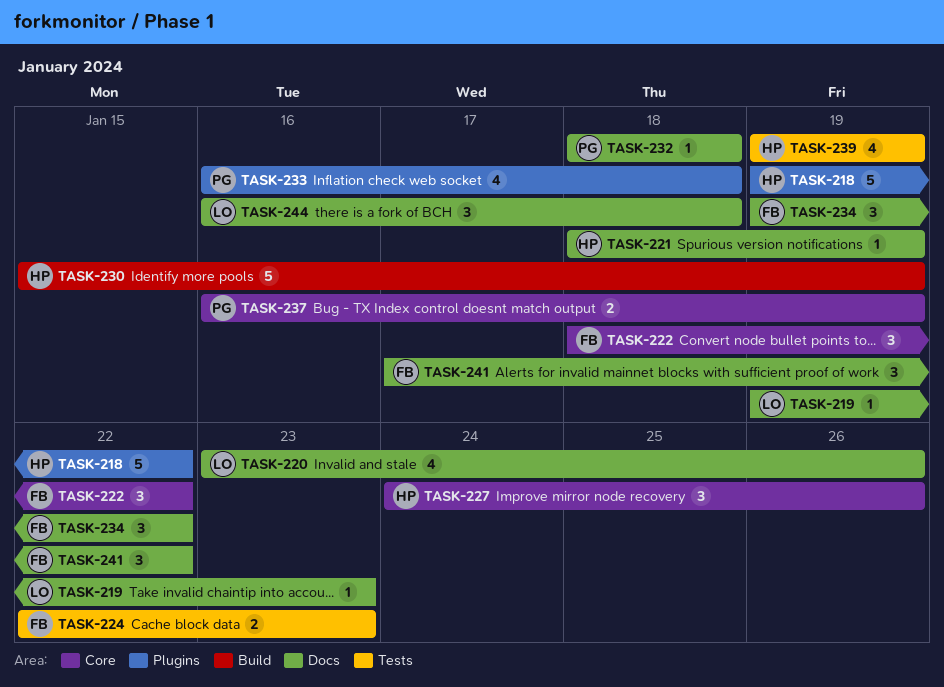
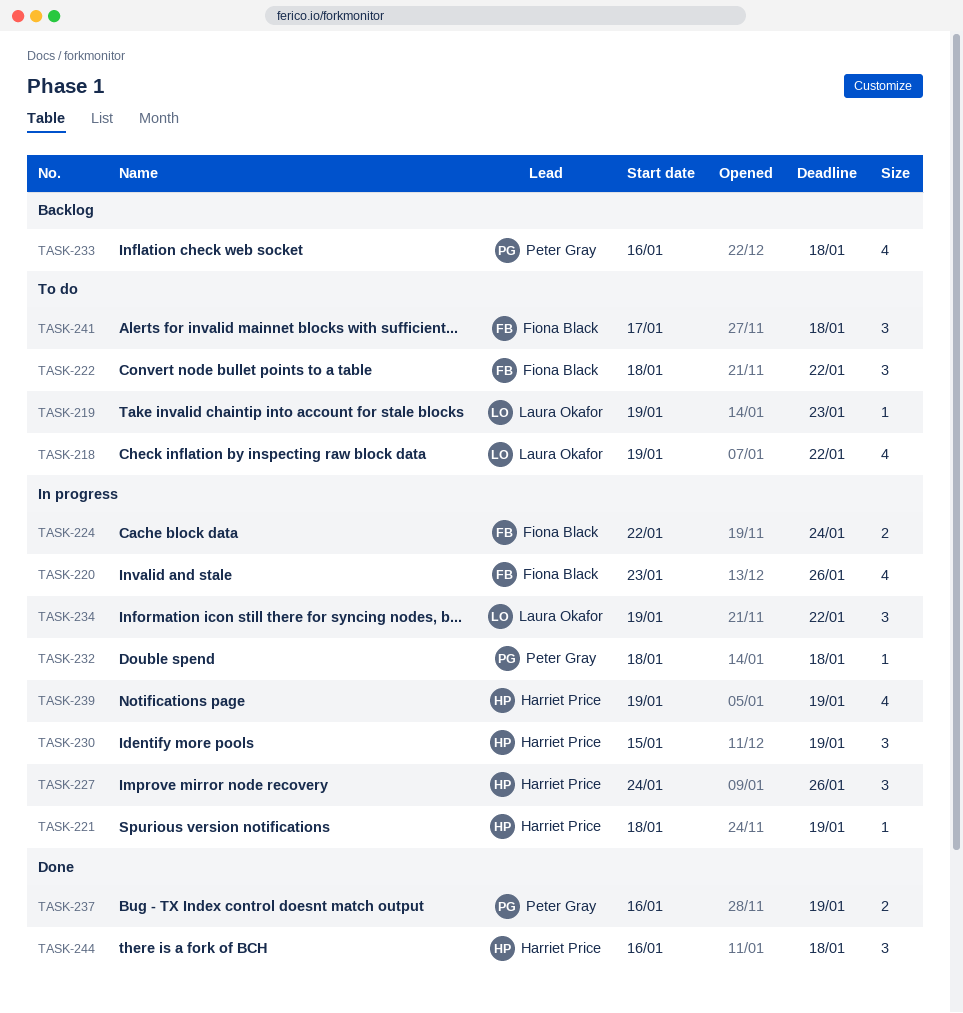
TASK-218, owner: Harriet Price -> Laura Okafor
TASK-218, estimate: 5 -> 4
TASK-220, owner: Laura Okafor -> Fiona Black
TASK-224, due: Jan 23 -> Jan 24
TASK-230, estimate: 5 -> 3
TASK-234, owner: Fiona Black -> Laura Okafor
TASK-241, due: Jan 22 -> Jan 18
TASK-244, owner: Laura Okafor -> Harriet Price

